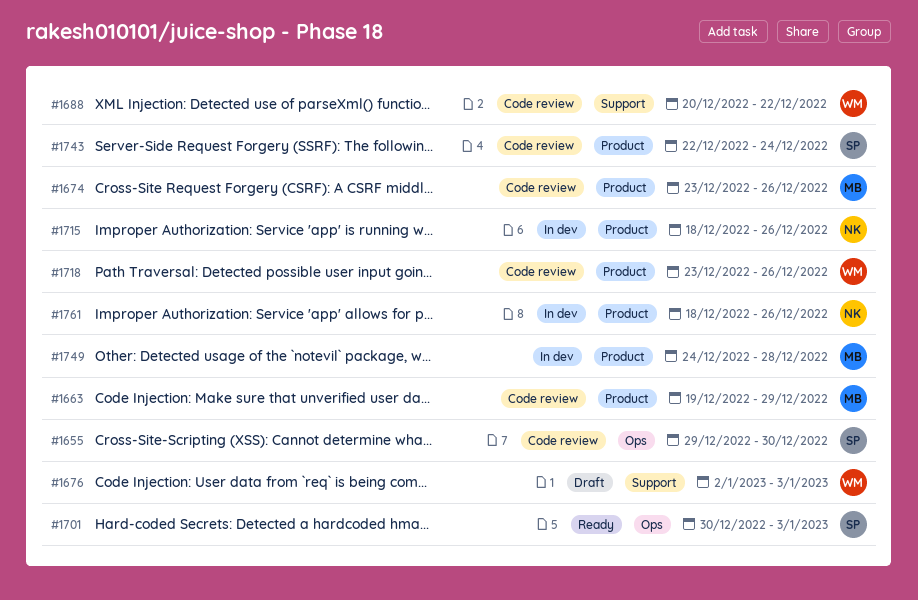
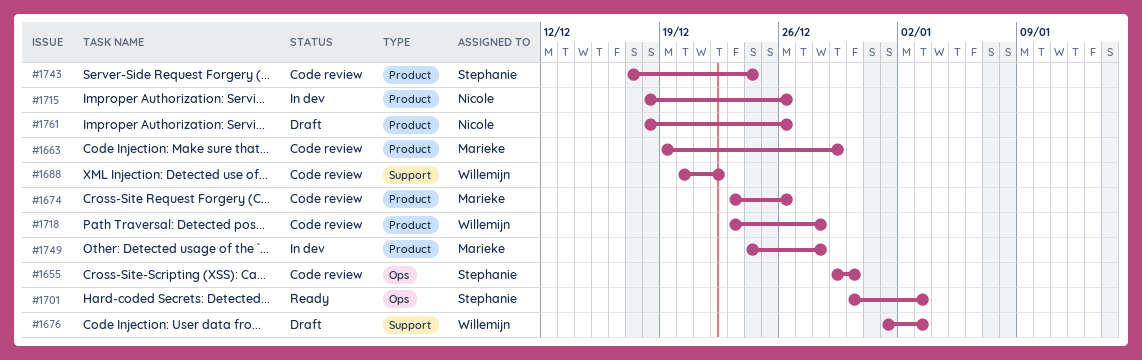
#1676, start: Jan 2 -> Jan 1
#1718, due: Dec 26 -> Dec 28
#1743, start: Dec 22 -> Dec 17
#1761, status: In dev -> Draft

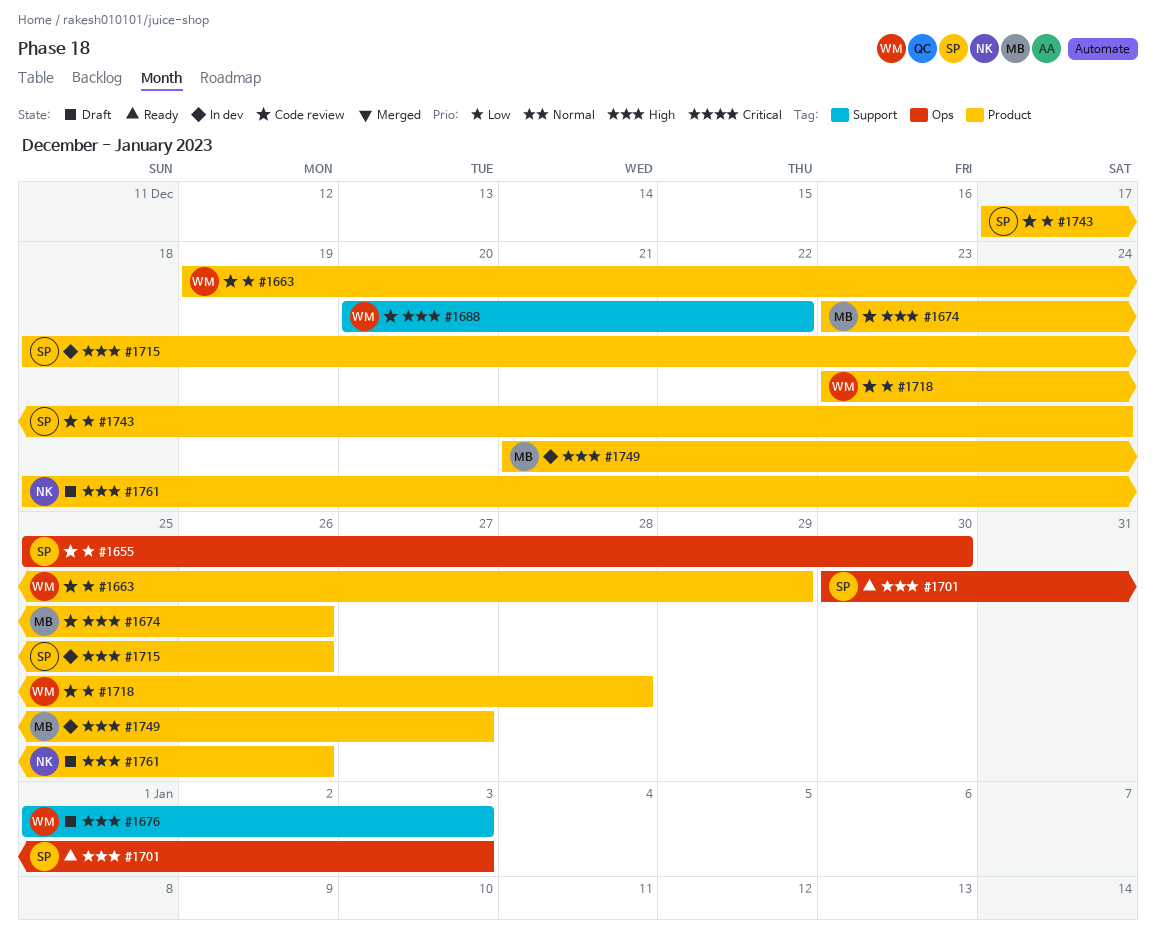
#1655, start: Dec 29 -> Dec 25
#1663, owner: Marieke -> Willemijn
#1715, owner: Nicole -> Stephanie
#1749, start: Dec 24 -> Dec 21
#1749, due: Dec 28 -> Dec 27

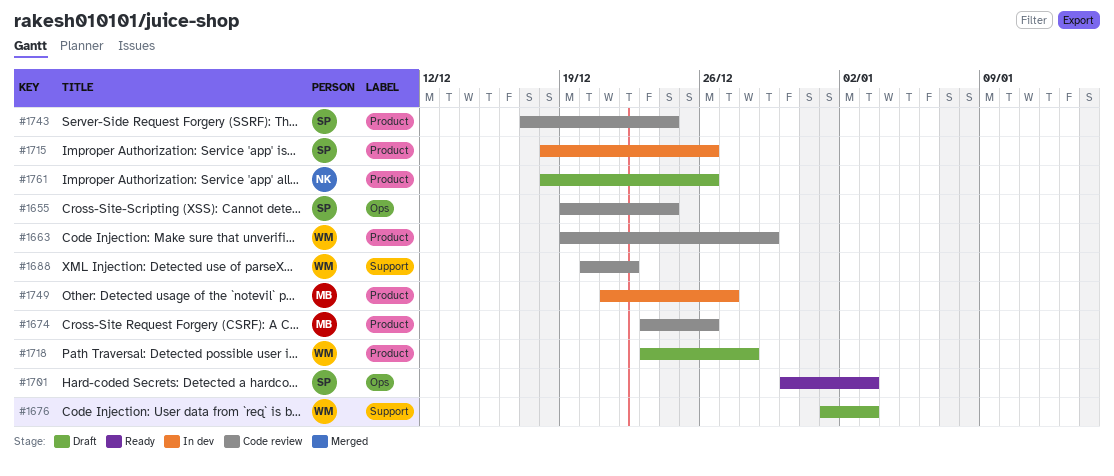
#1655, start: Dec 25 -> Dec 19
#1655, due: Dec 30 -> Dec 24
#1718, status: Code review -> Draft

